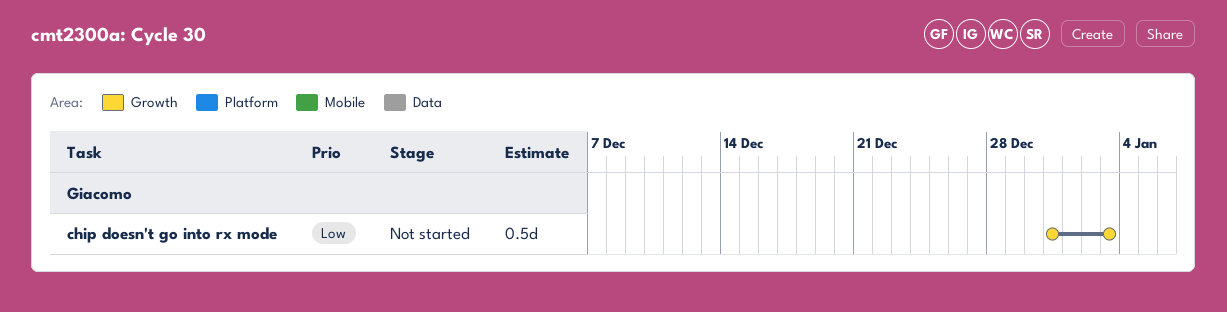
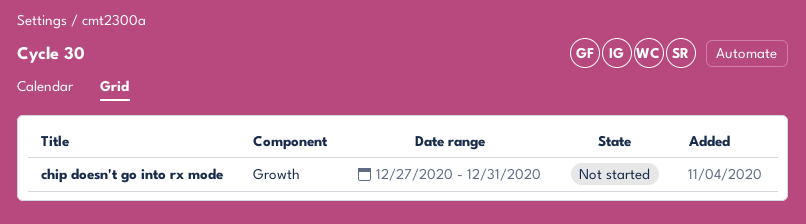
chip doesn't go into rx mode, start: Dec 31 -> Dec 27
chip doesn't go into rx mode, due: Jan 3 -> Dec 31

